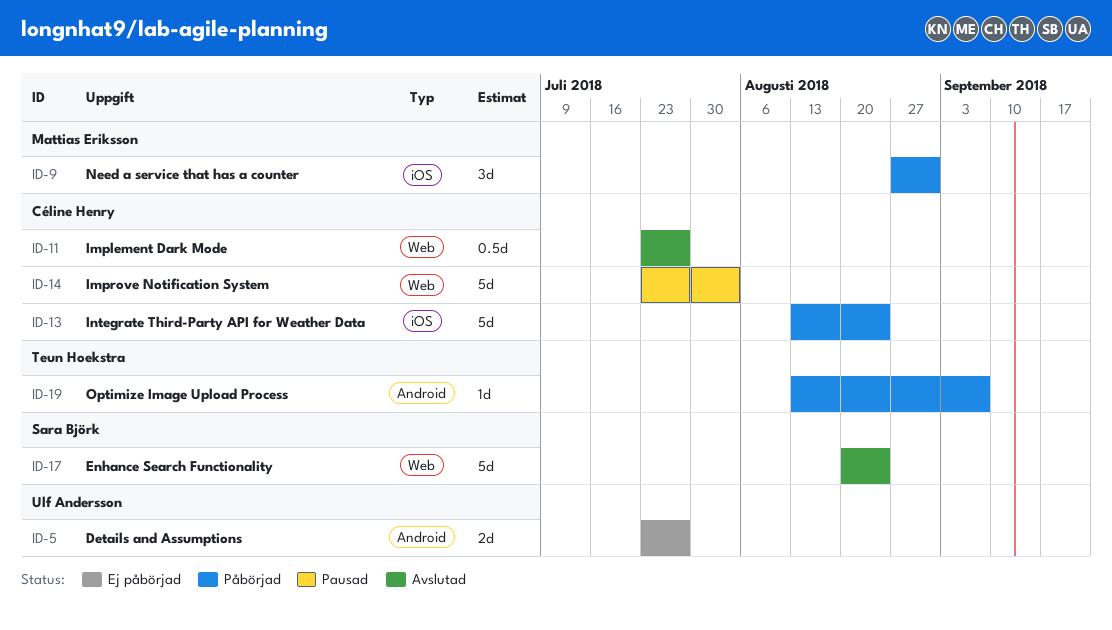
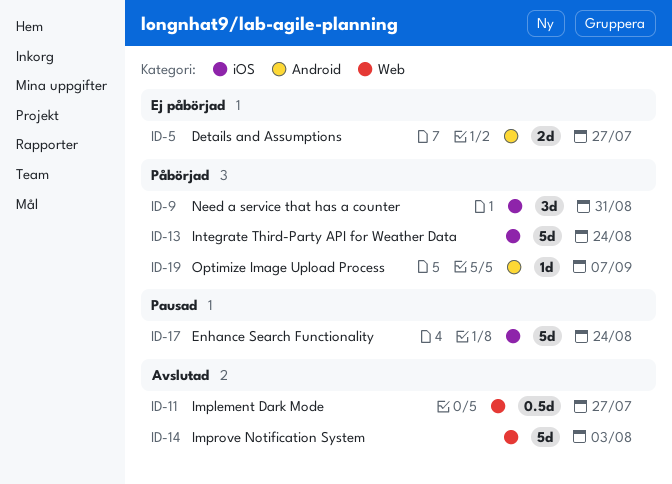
ID-14, status: Pausad -> Avslutad
ID-17, status: Avslutad -> Pausad
ID-17, label: Web -> iOS

